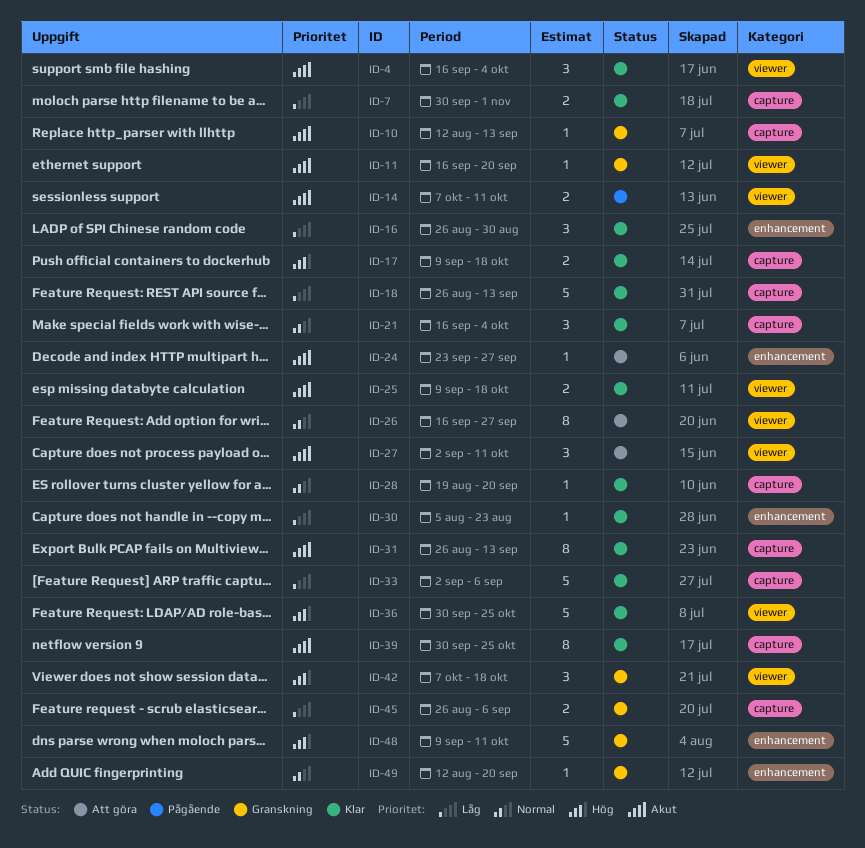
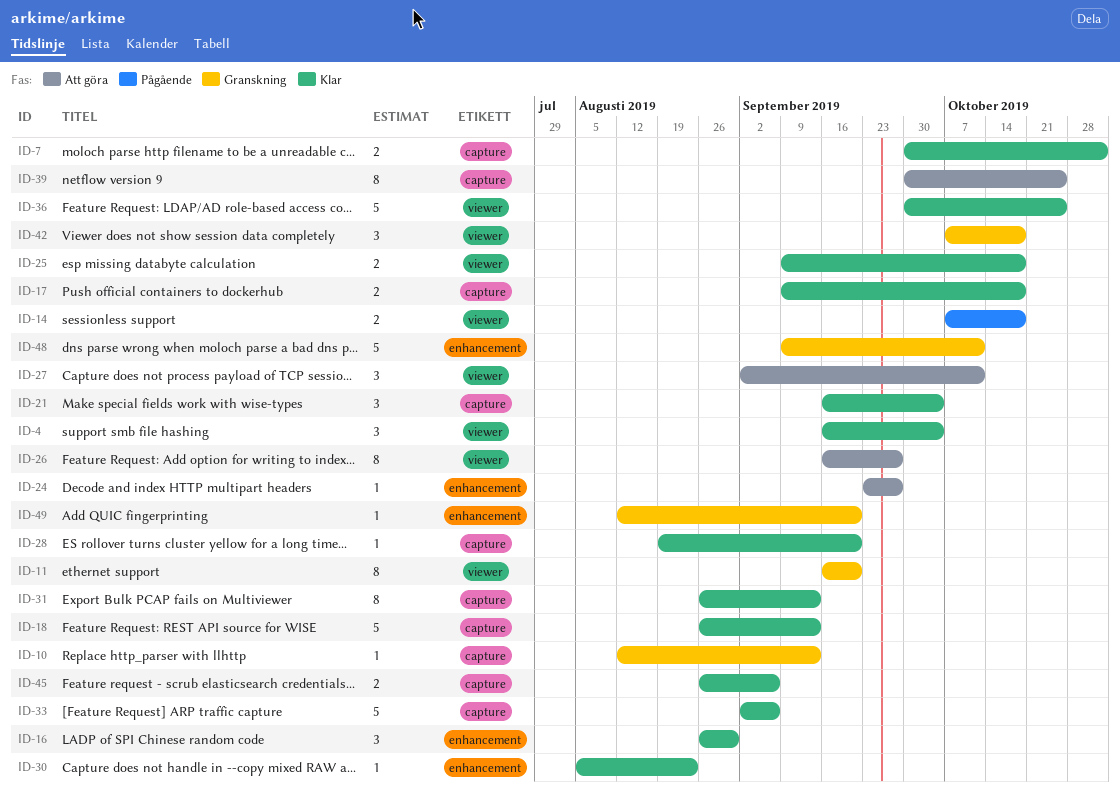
ID-11, estimate: 1 -> 8
ID-14, due: Oct 11 -> Oct 18
ID-39, status: Klar -> Att göra
ID-45, status: Granskning -> Klar

